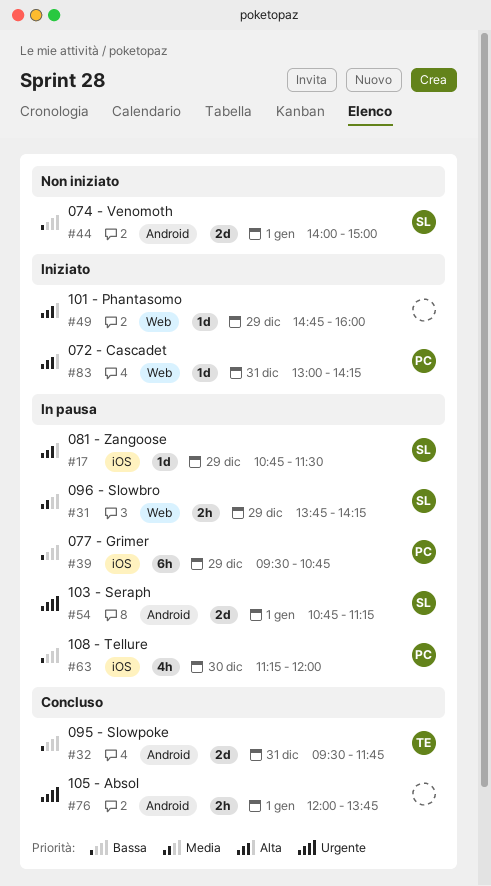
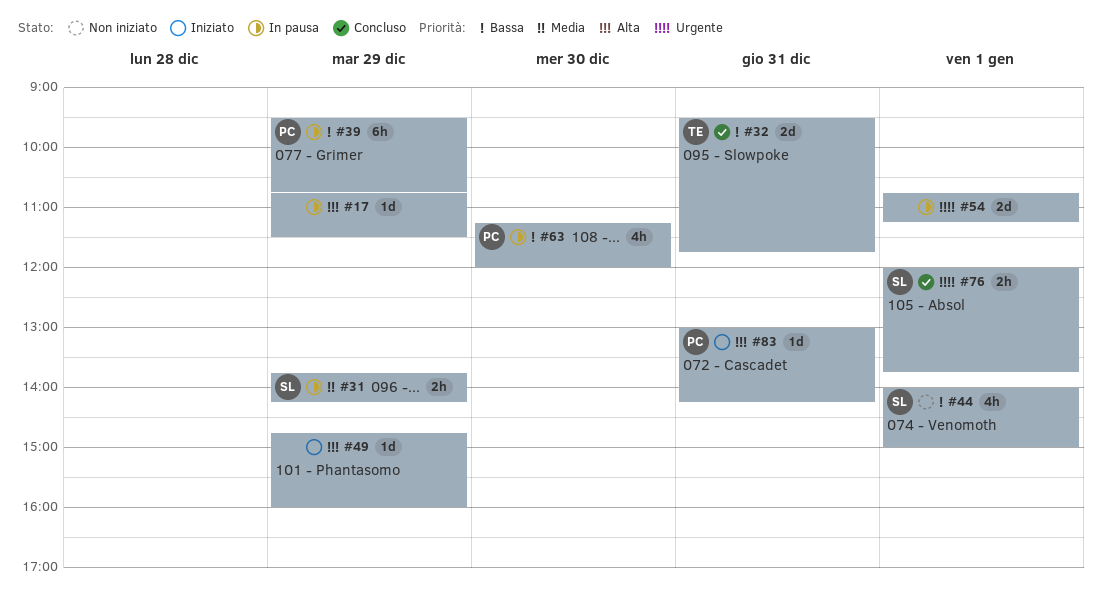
#17, owner: SL -> none
#44, estimate: 2d -> 4h
#54, owner: SL -> none
#76, owner: none -> SL

